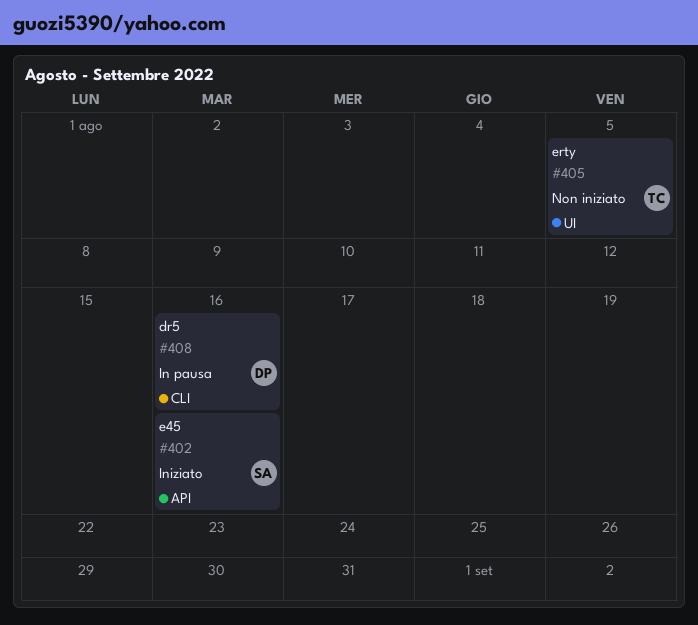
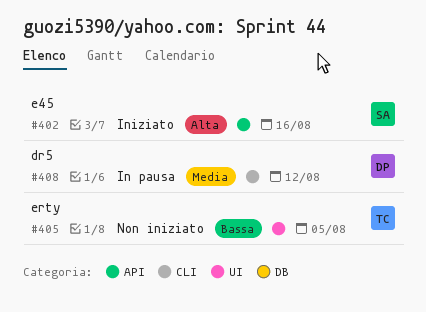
#408, due: Aug 16 -> Aug 12

